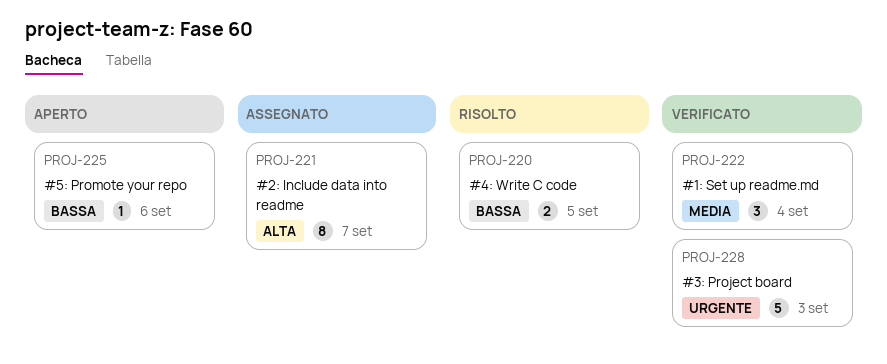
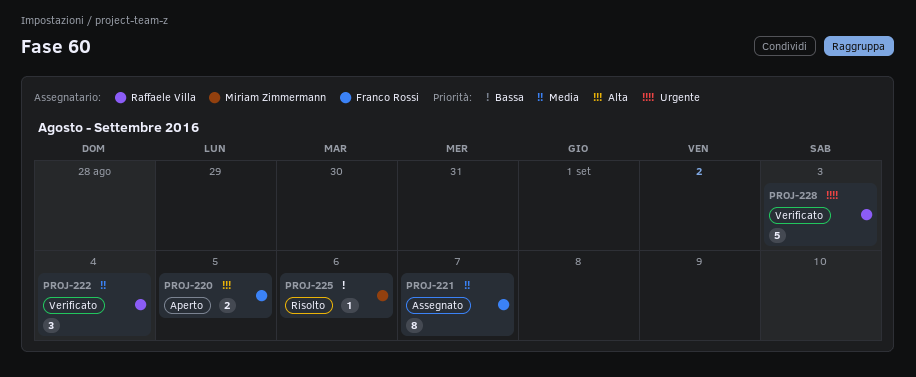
PROJ-220, status: Risolto -> Aperto
PROJ-220, priority: Bassa -> Alta
PROJ-221, priority: Alta -> Media
PROJ-225, status: Aperto -> Risolto

